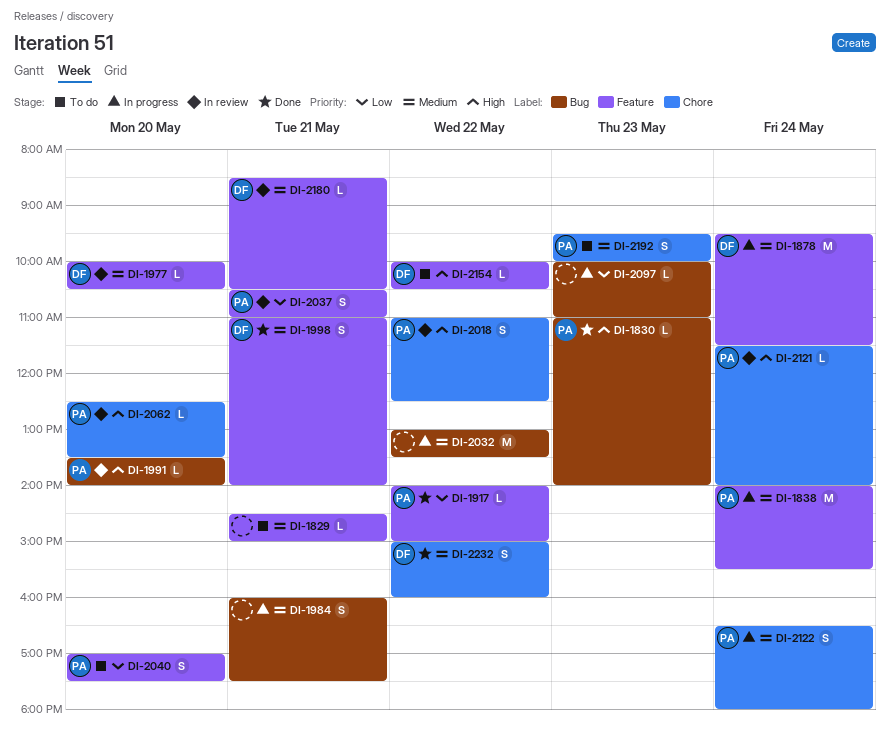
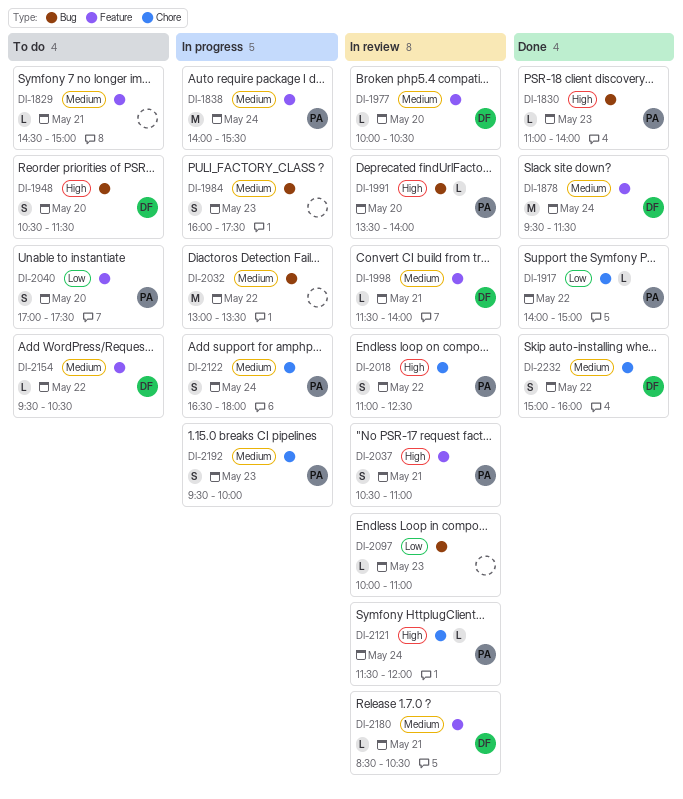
DI-1878, status: In progress -> Done
DI-1917, label: Feature -> Chore
DI-1948: none -> present
DI-1984, day: May 21 -> May 23
DI-1998, status: Done -> In review
DI-1998, estimate: S -> L
DI-1998, begins: 11:00 -> 11:30
DI-2037, priority: Low -> High
DI-2062: present -> none
DI-2097, status: In progress -> In review
DI-2121, ends: 14:00 -> 12:00
DI-2154, priority: High -> Medium
DI-2154, begins: 10:00 -> 09:30
DI-2192, status: To do -> In progress

